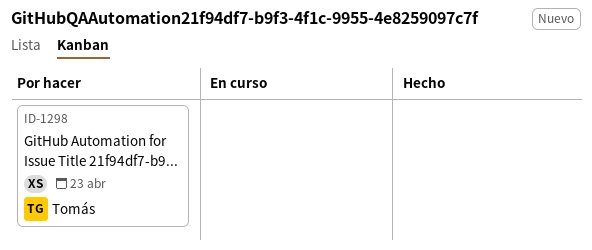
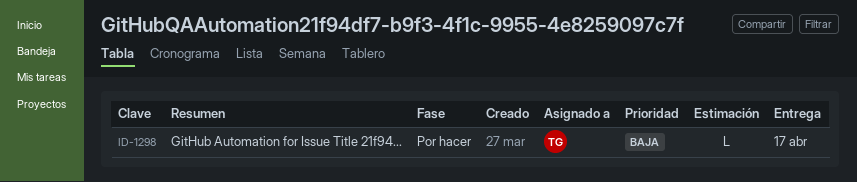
ID-1298, estimate: XS -> L
ID-1298, due: Apr 23 -> Apr 17

